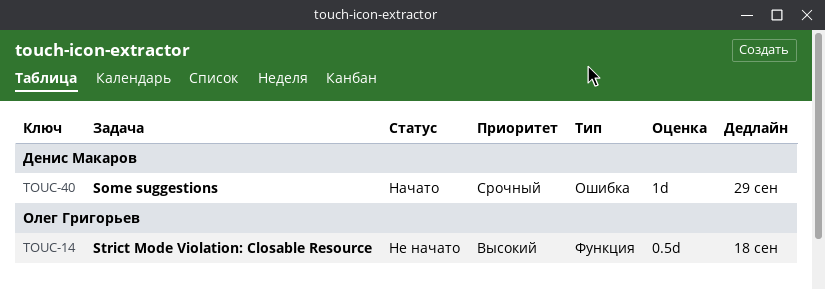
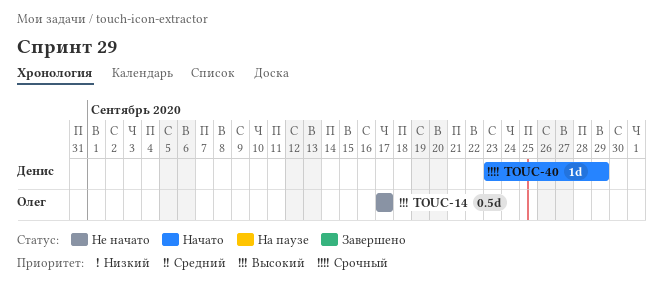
TOUC-14, due: Sep 18 -> Sep 17

